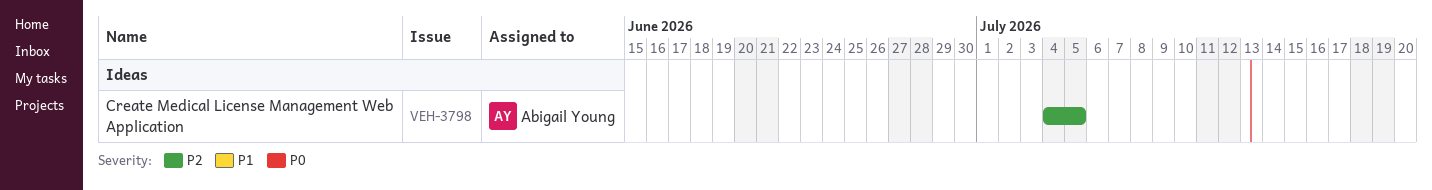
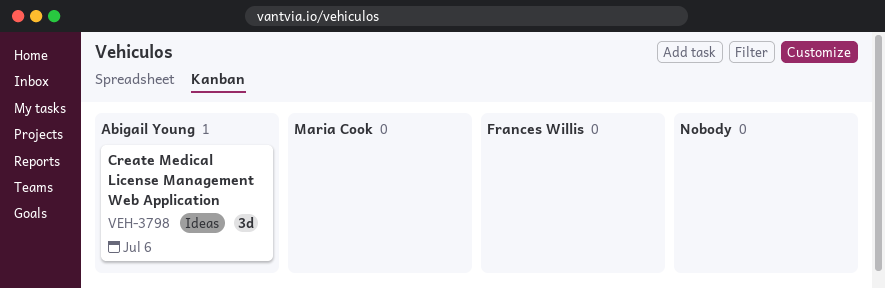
VEH-3798, due: Jul 5 -> Jul 6

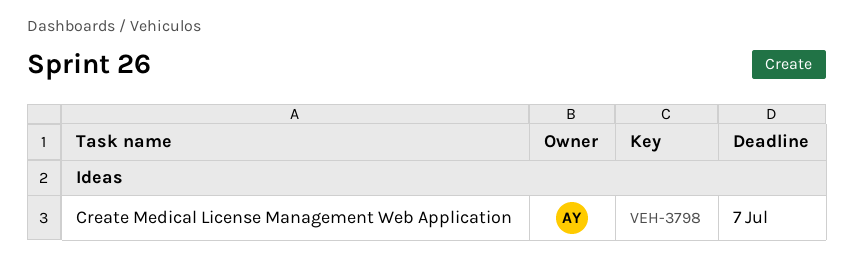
VEH-3798, due: Jul 6 -> Jul 7

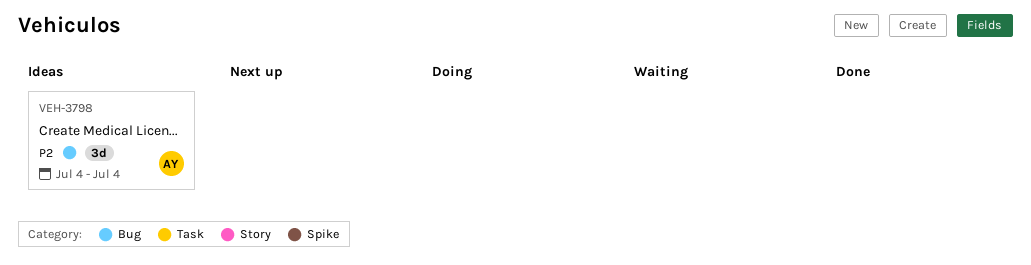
VEH-3798, due: Jul 7 -> Jul 4

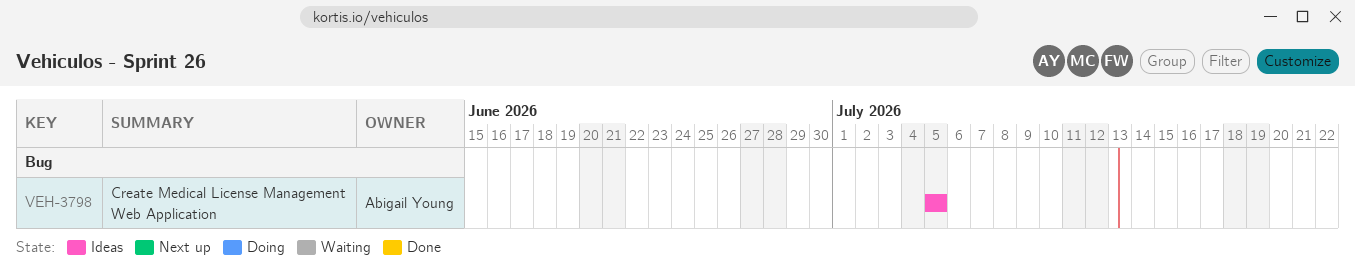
VEH-3798, start: Jul 4 -> Jul 5
VEH-3798, due: Jul 4 -> Jul 5

